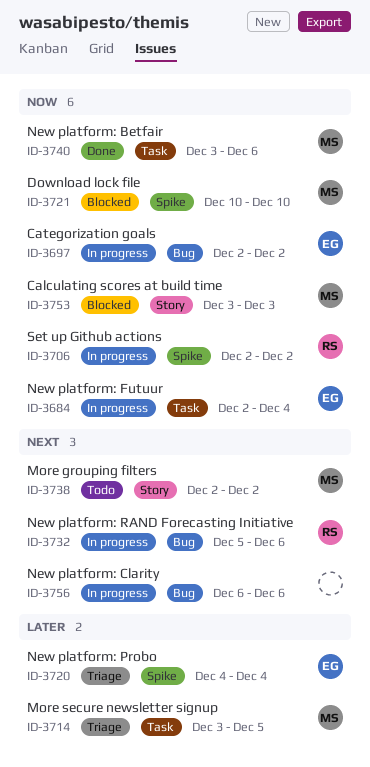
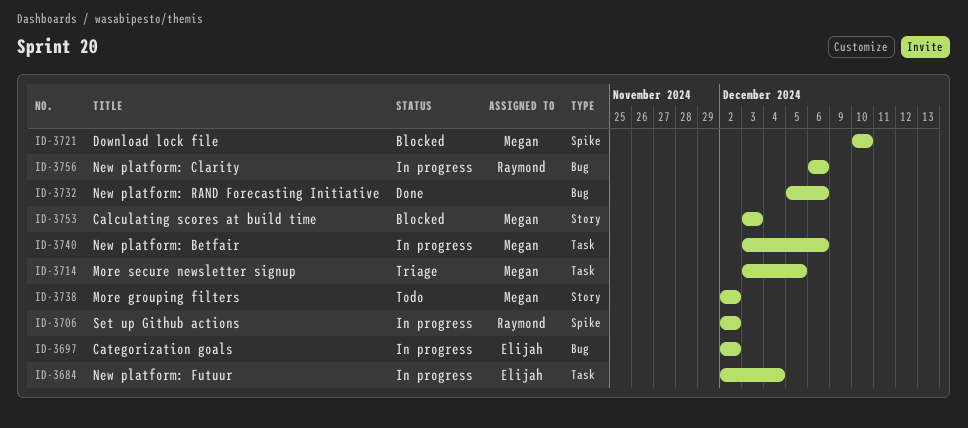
ID-3720: present -> none
ID-3732, status: In progress -> Done
ID-3732, owner: Raymond -> none
ID-3740, status: Done -> In progress
ID-3756, owner: none -> Raymond

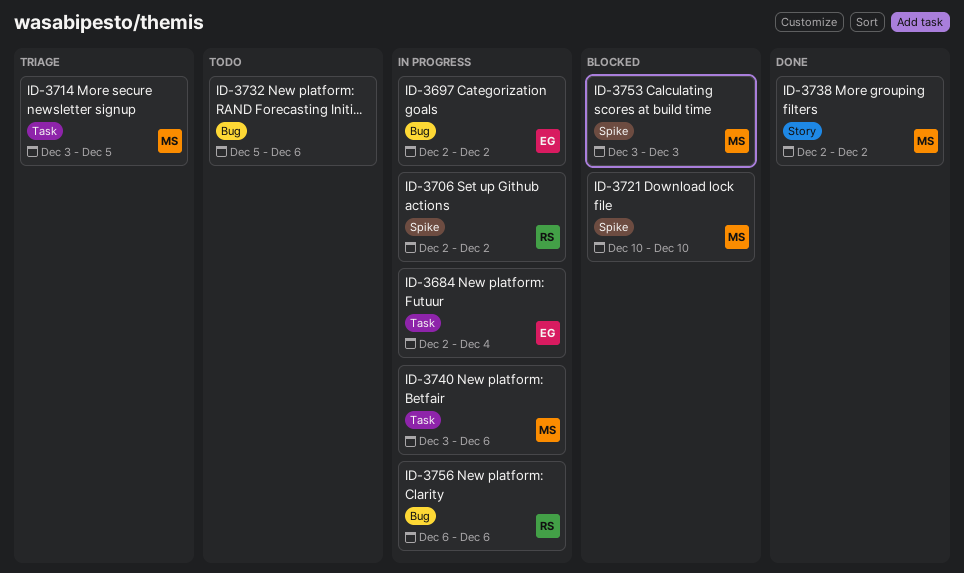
ID-3732, status: Done -> Todo
ID-3738, status: Todo -> Done
ID-3753, label: Story -> Spike

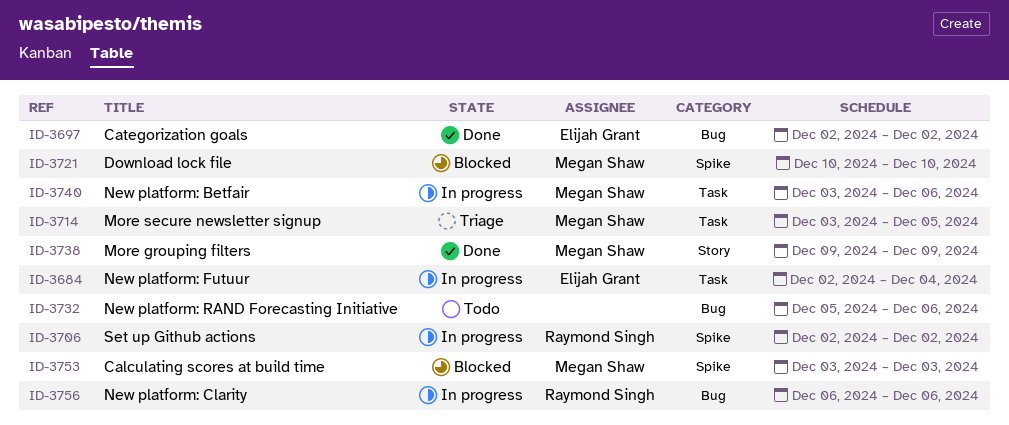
ID-3697, status: In progress -> Done
ID-3738, start: Dec 2 -> Dec 9
ID-3738, due: Dec 2 -> Dec 9

